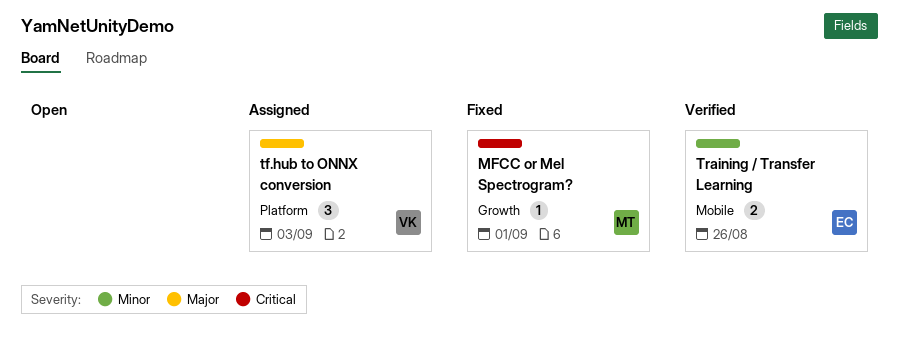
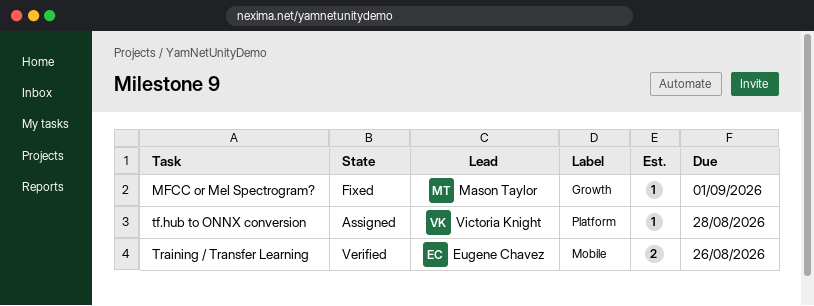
tf.hub to ONNX conversion, estimate: 3 -> 1
tf.hub to ONNX conversion, due: Sep 3 -> Aug 28

